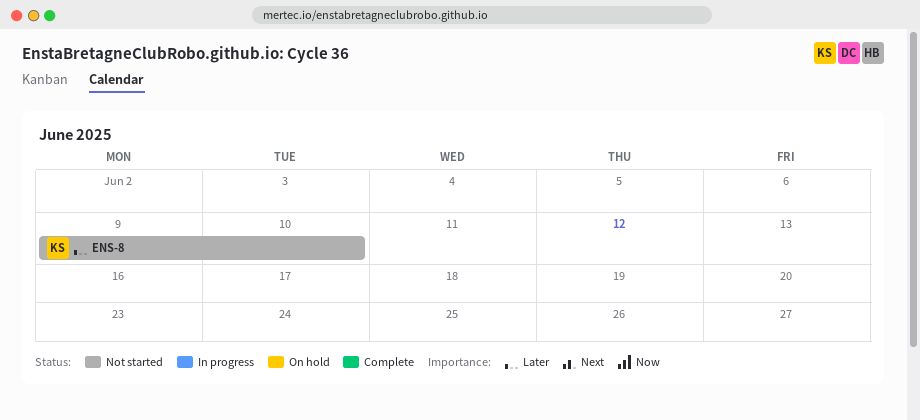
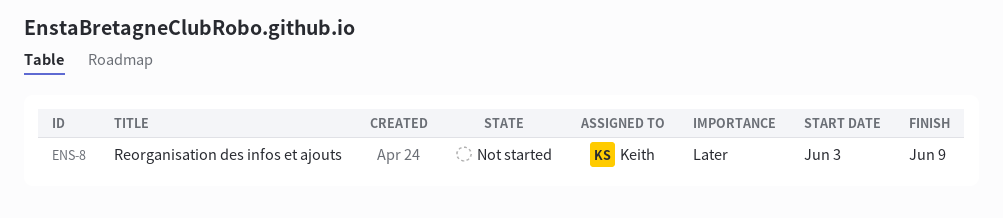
ENS-8, start: Jun 9 -> Jun 3
ENS-8, due: Jun 10 -> Jun 9

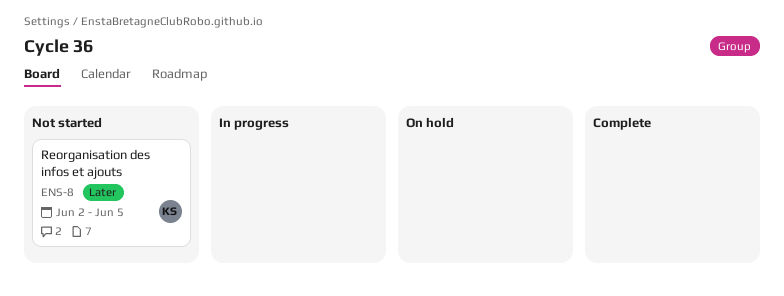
ENS-8, start: Jun 3 -> Jun 2
ENS-8, due: Jun 9 -> Jun 5

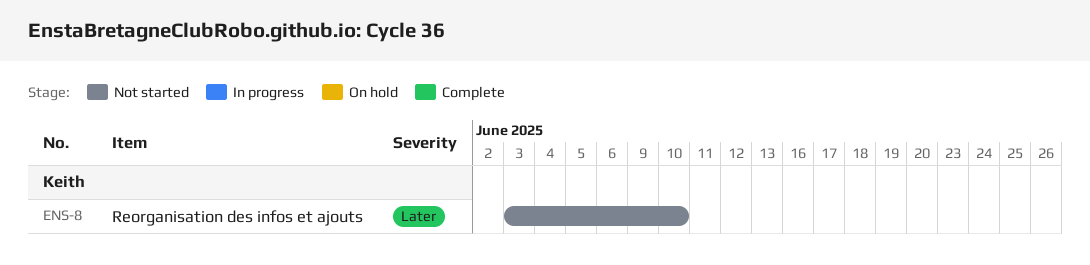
ENS-8, start: Jun 2 -> Jun 3
ENS-8, due: Jun 5 -> Jun 10

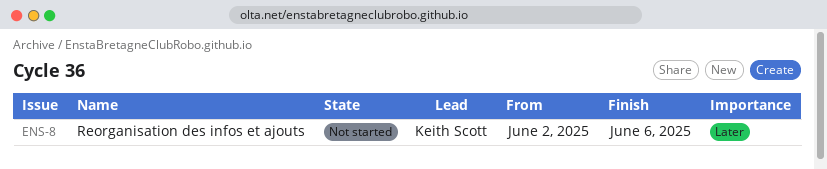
ENS-8, start: Jun 3 -> Jun 2
ENS-8, due: Jun 10 -> Jun 6

